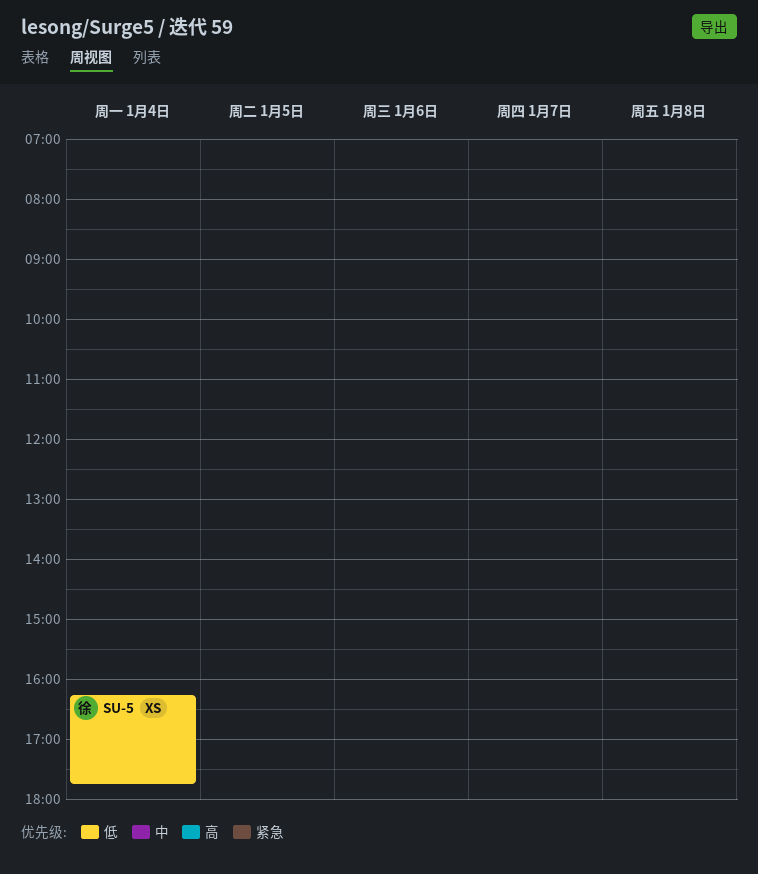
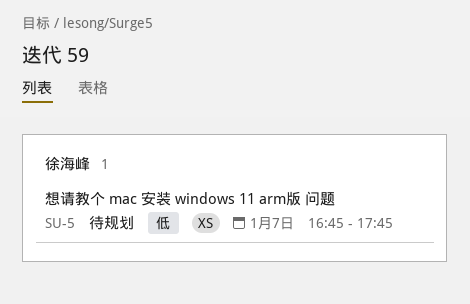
SU-5, day: Jan 4 -> Jan 7
SU-5, begins: 16:15 -> 16:45

